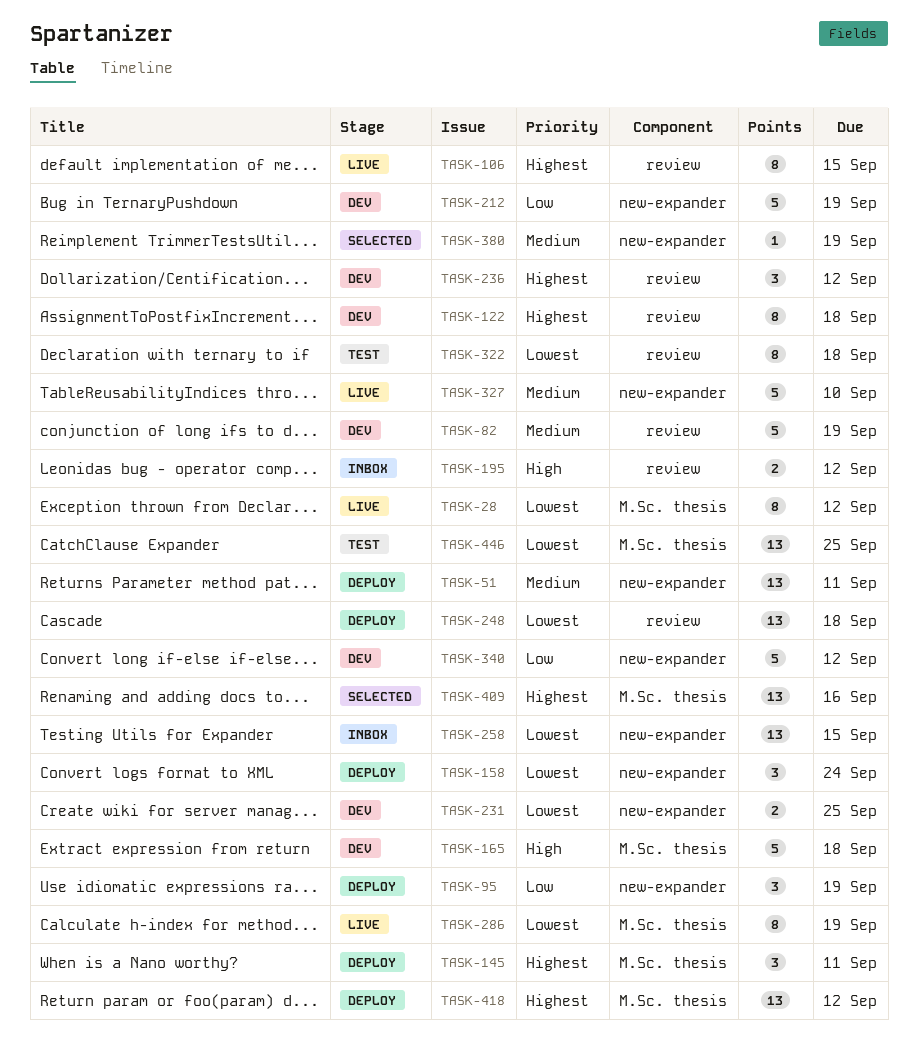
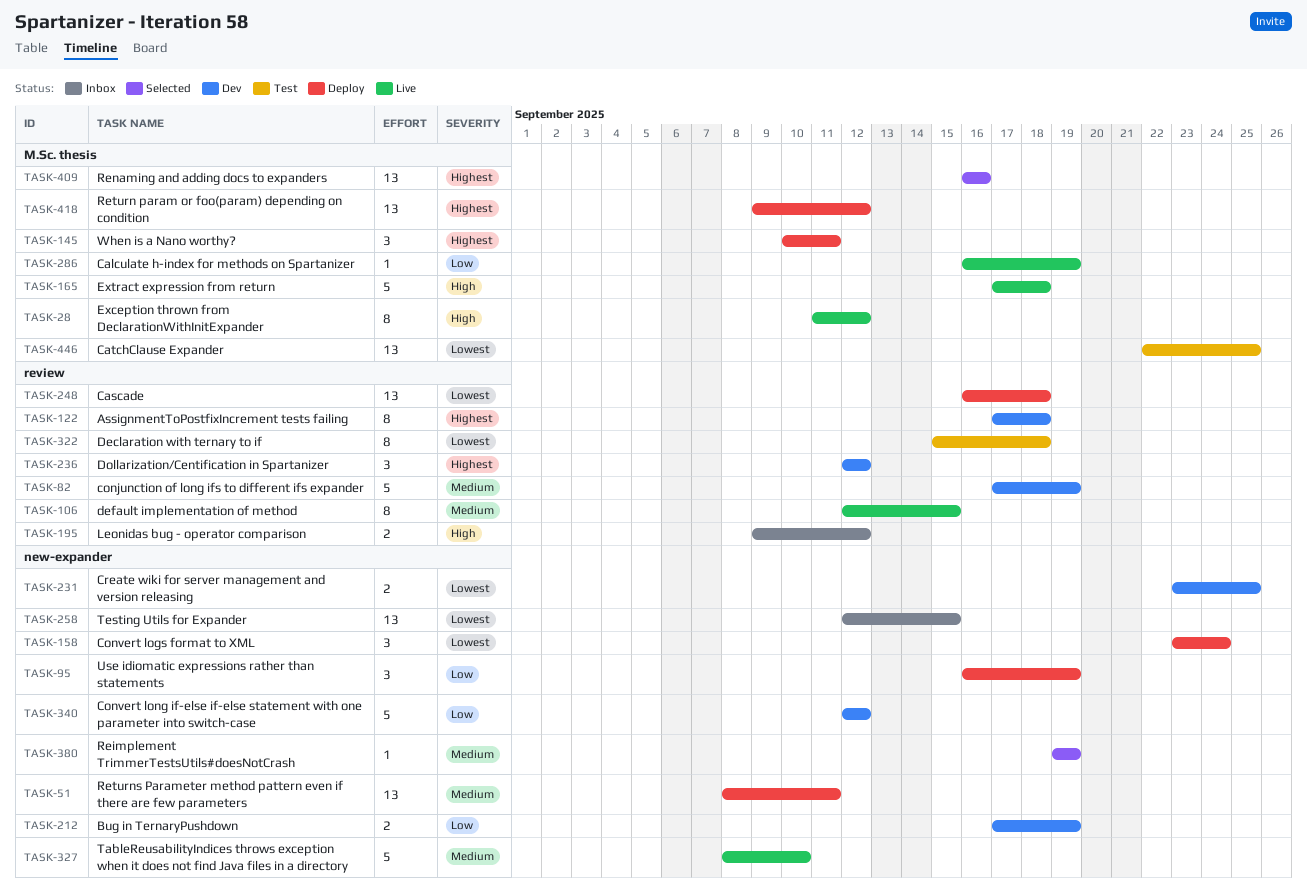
TASK-28, priority: Lowest -> High
TASK-106, priority: Highest -> Medium
TASK-165, status: Dev -> Live
TASK-212, estimate: 5 -> 2
TASK-286, priority: Lowest -> Low
TASK-286, estimate: 8 -> 1

